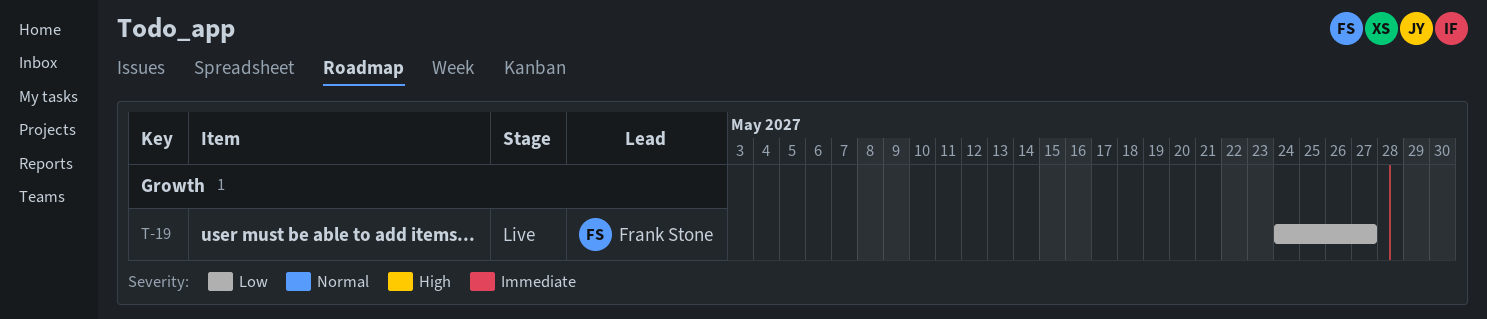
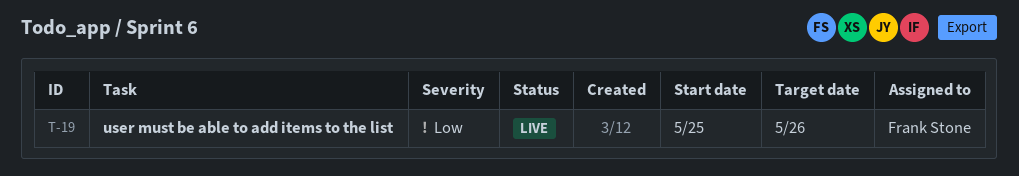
T-19, start: May 24 -> May 25
T-19, due: May 27 -> May 26

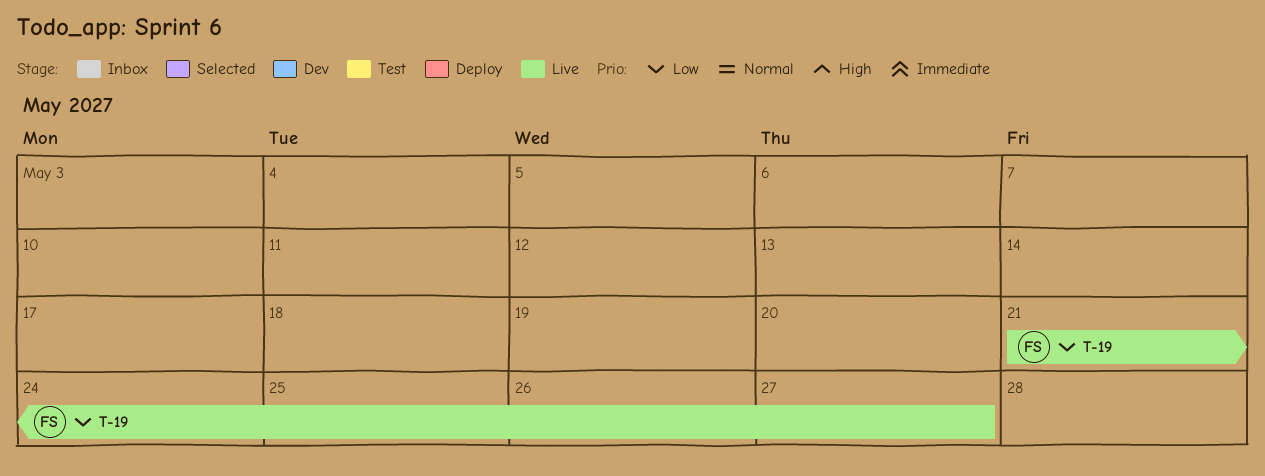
T-19, start: May 25 -> May 21
T-19, due: May 26 -> May 27

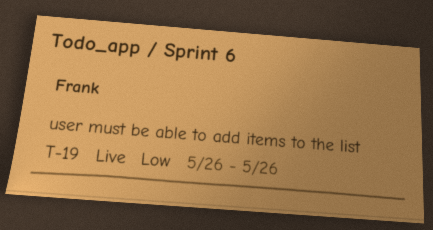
T-19, start: May 21 -> May 26
T-19, due: May 27 -> May 26

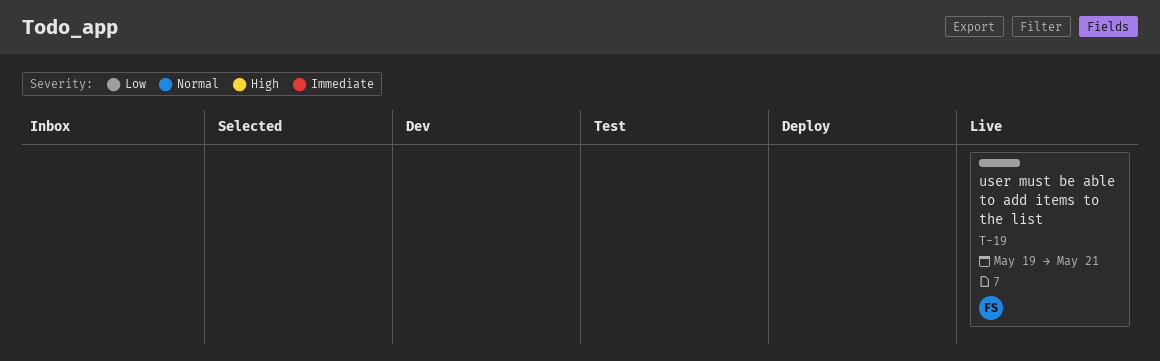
T-19, start: May 26 -> May 19
T-19, due: May 26 -> May 21

